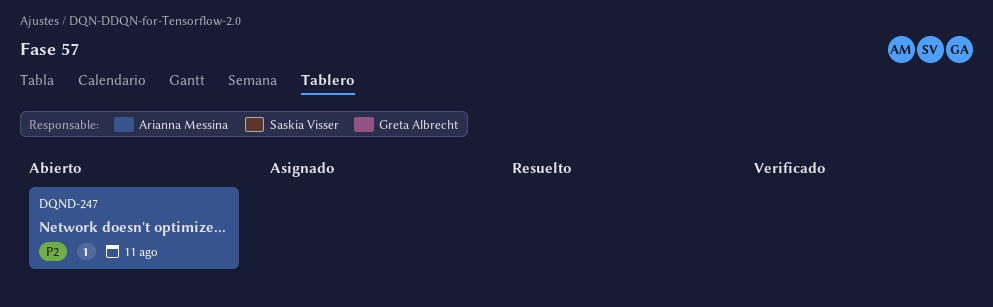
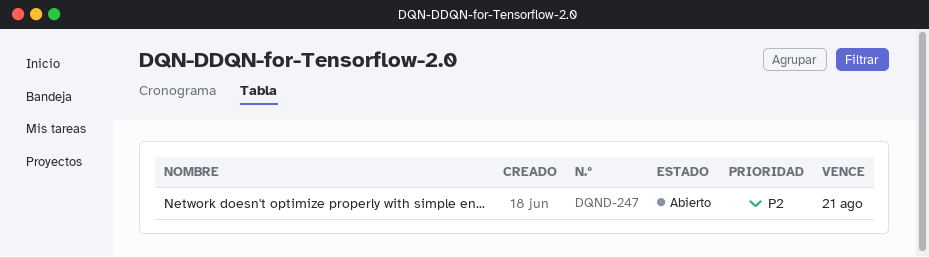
DQND-247, due: Aug 11 -> Aug 21

